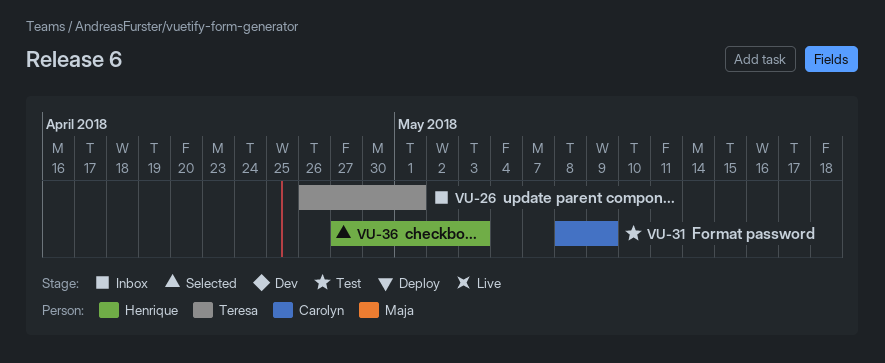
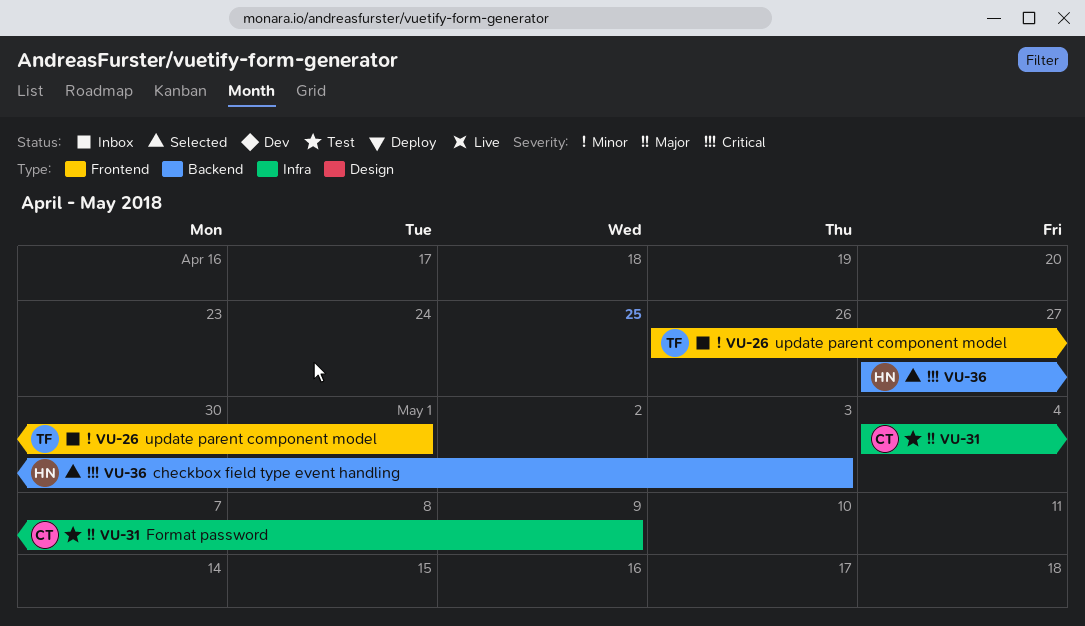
VU-31, start: May 8 -> May 4

